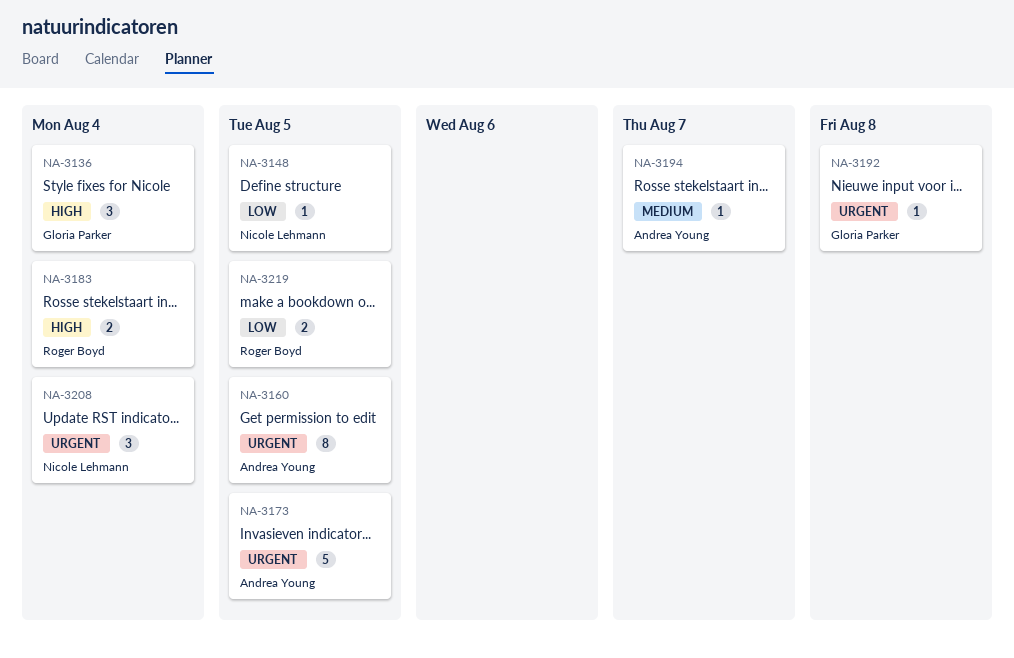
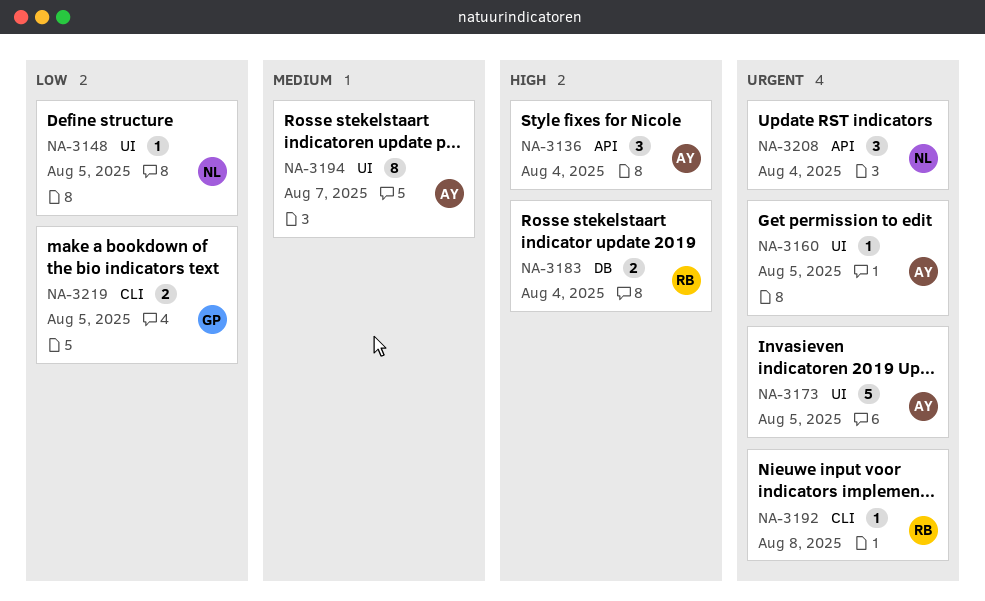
NA-3136, owner: Gloria Parker -> Andrea Young
NA-3160, estimate: 8 -> 1
NA-3192, owner: Gloria Parker -> Roger Boyd
NA-3194, estimate: 1 -> 8
NA-3219, owner: Roger Boyd -> Gloria Parker

